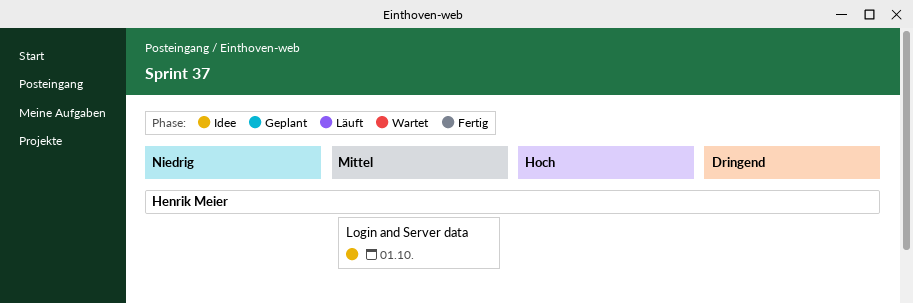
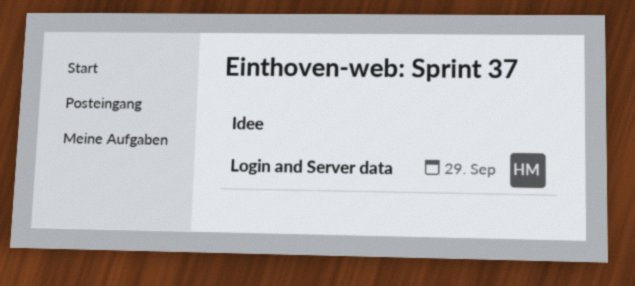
Login and Server data, due: Oct 1 -> Sep 29

